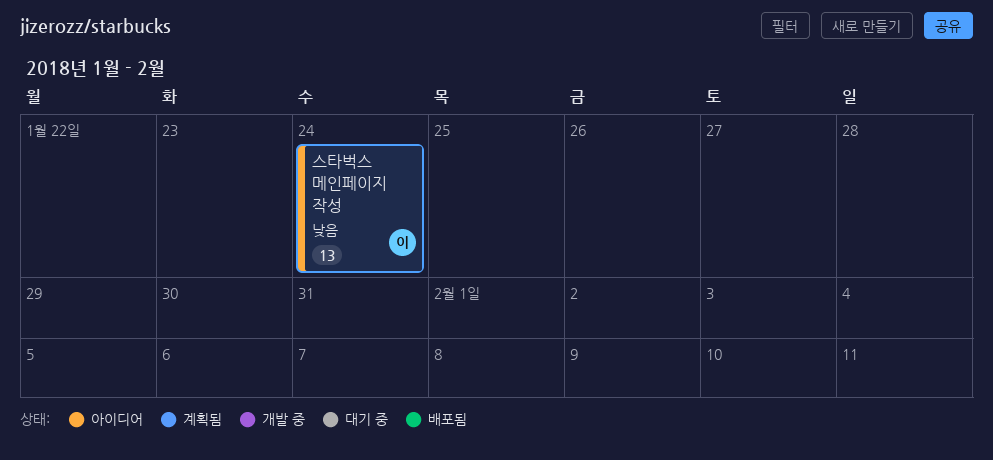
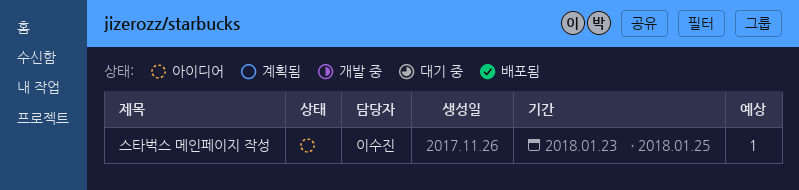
스타벅스 메인페이지 작성, estimate: 13 -> 1
스타벅스 메인페이지 작성, due: Jan 24 -> Jan 25

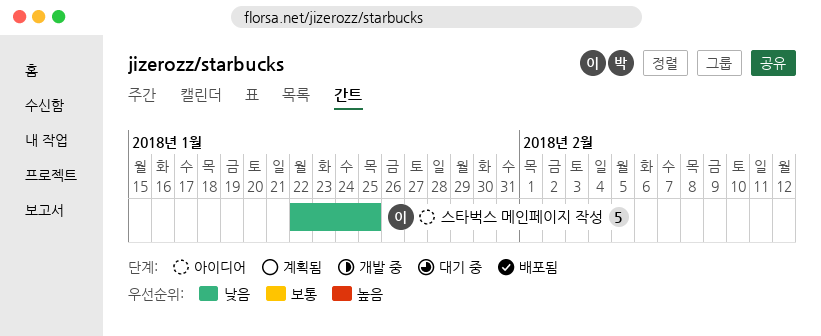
스타벅스 메인페이지 작성, estimate: 1 -> 5
스타벅스 메인페이지 작성, start: Jan 23 -> Jan 22

